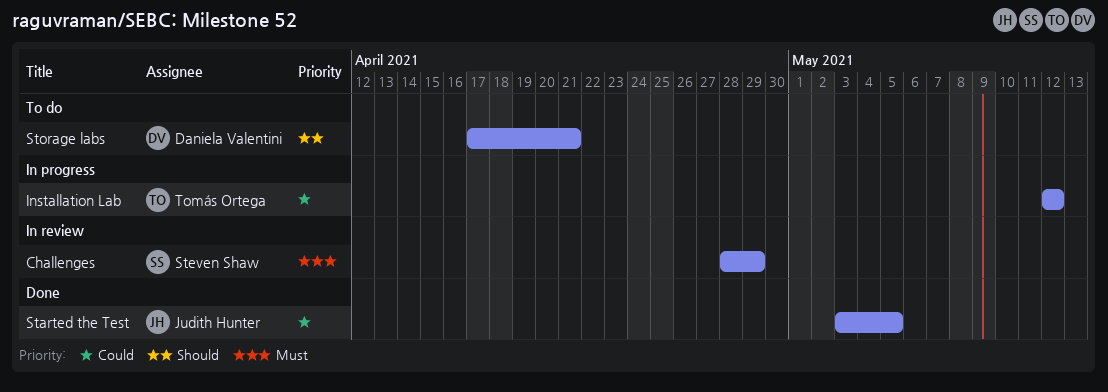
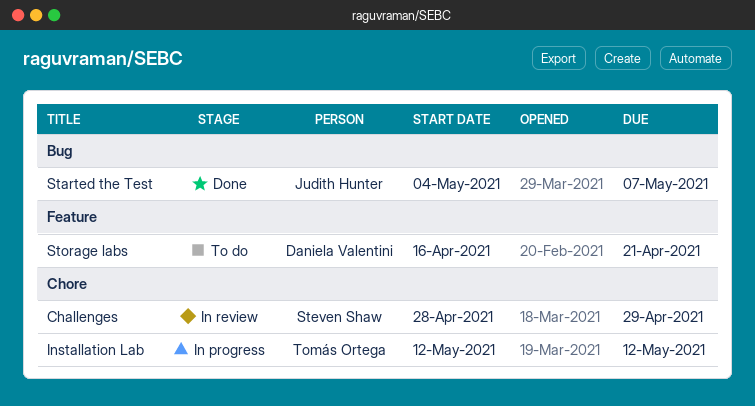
Started the Test, start: May 3 -> May 4
Started the Test, due: May 5 -> May 7
Storage labs, start: Apr 17 -> Apr 16

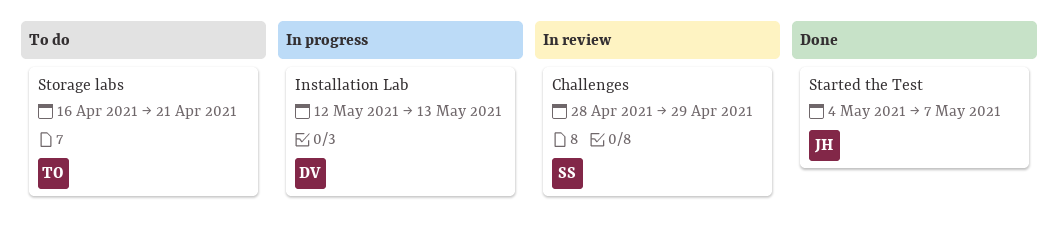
Installation Lab, owner: Tomás Ortega -> Daniela Valentini
Installation Lab, due: May 12 -> May 13
Storage labs, owner: Daniela Valentini -> Tomás Ortega

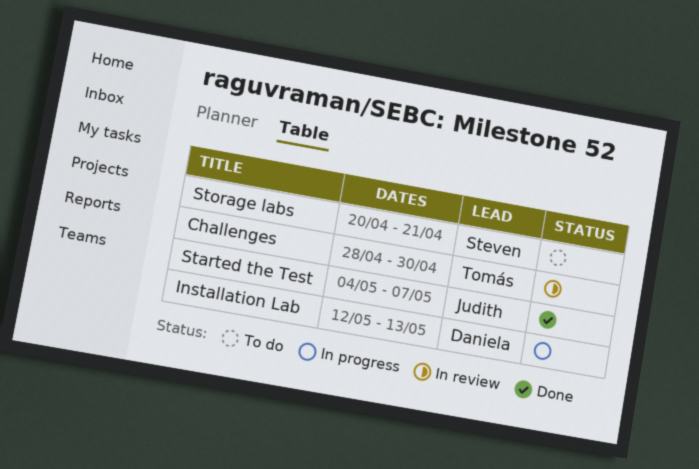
Challenges, owner: Steven -> Tomás
Challenges, due: Apr 29 -> Apr 30
Storage labs, owner: Tomás -> Steven
Storage labs, start: Apr 16 -> Apr 20

